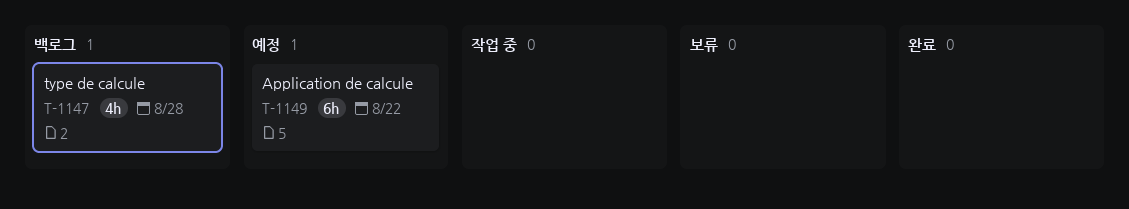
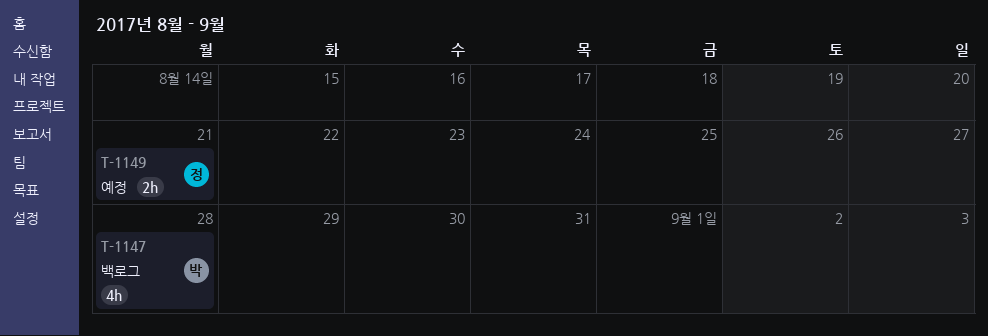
T-1149, estimate: 6h -> 2h
T-1149, due: Aug 22 -> Aug 21

